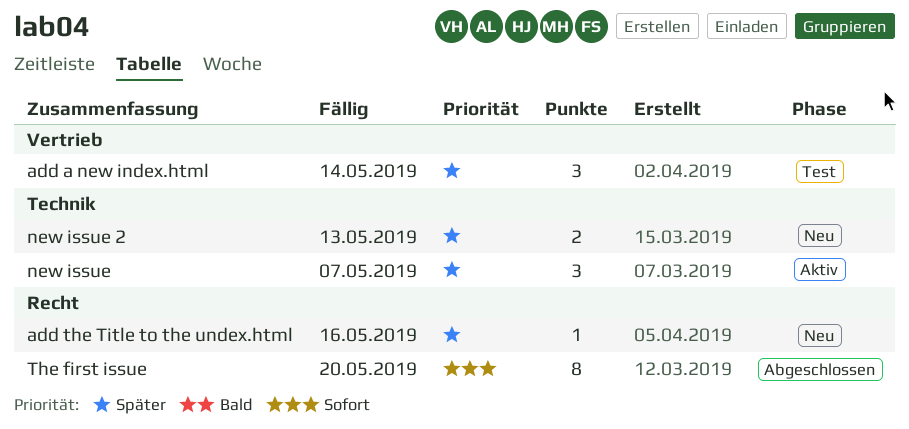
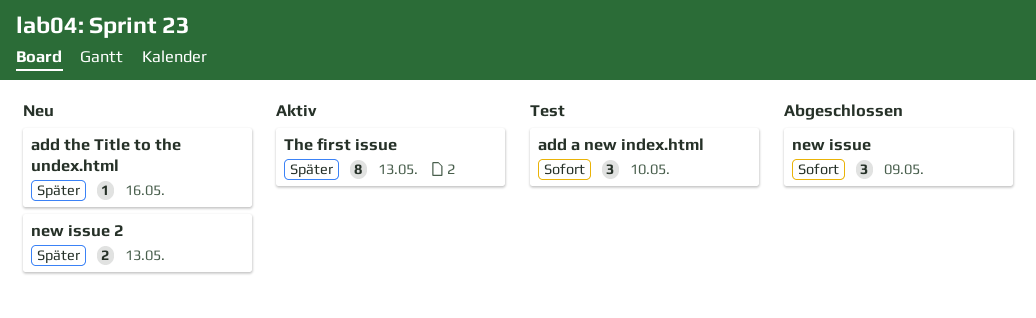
add a new index.html, priority: Später -> Sofort
add a new index.html, due: May 14 -> May 10
new issue, status: Aktiv -> Abgeschlossen
new issue, priority: Später -> Sofort
new issue, due: May 7 -> May 9
The first issue, status: Abgeschlossen -> Aktiv
The first issue, priority: Sofort -> Später
The first issue, due: May 20 -> May 13

